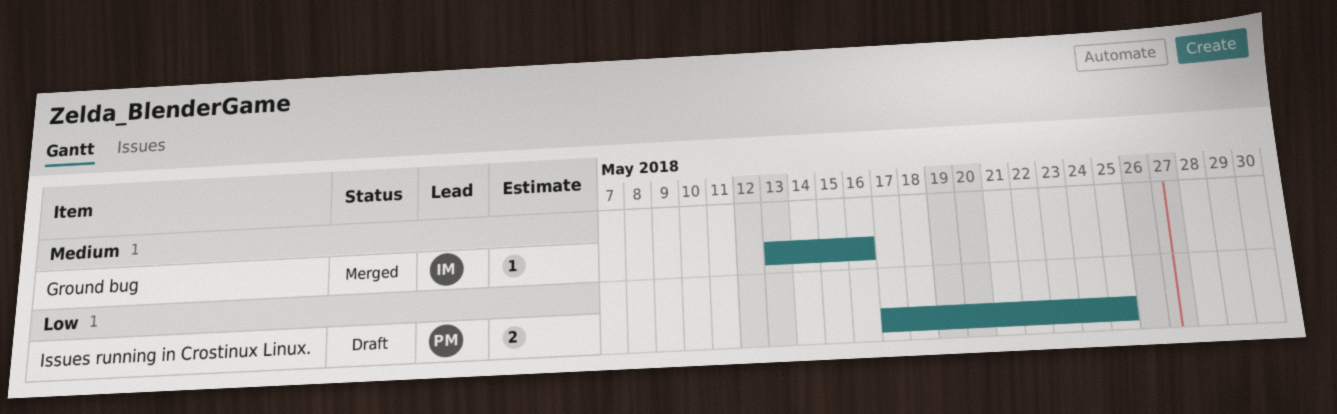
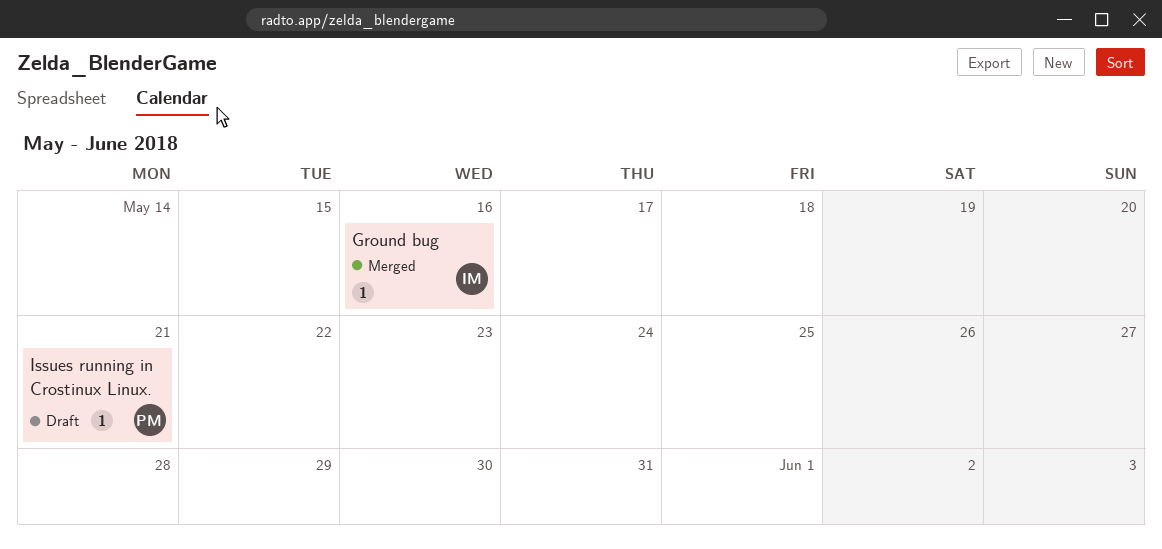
Issues running in Crostinux Linux., estimate: 2 -> 1
Issues running in Crostinux Linux., due: May 25 -> May 21

